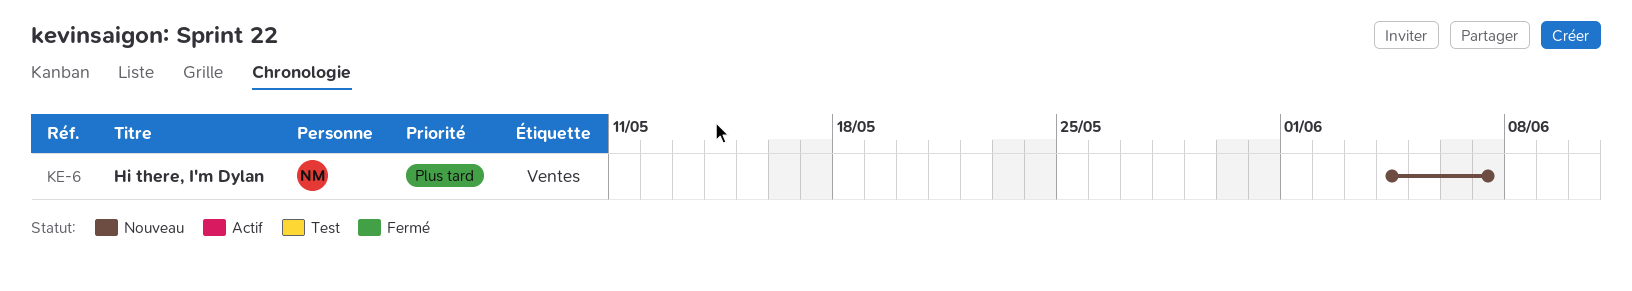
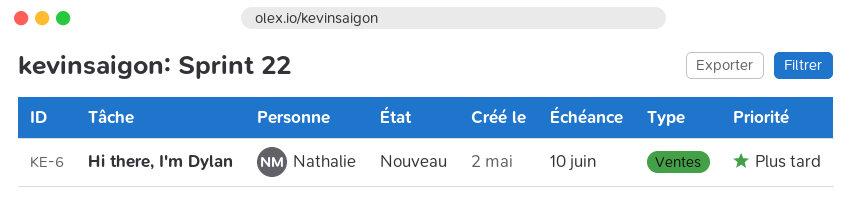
KE-6, due: Jun 7 -> Jun 10

